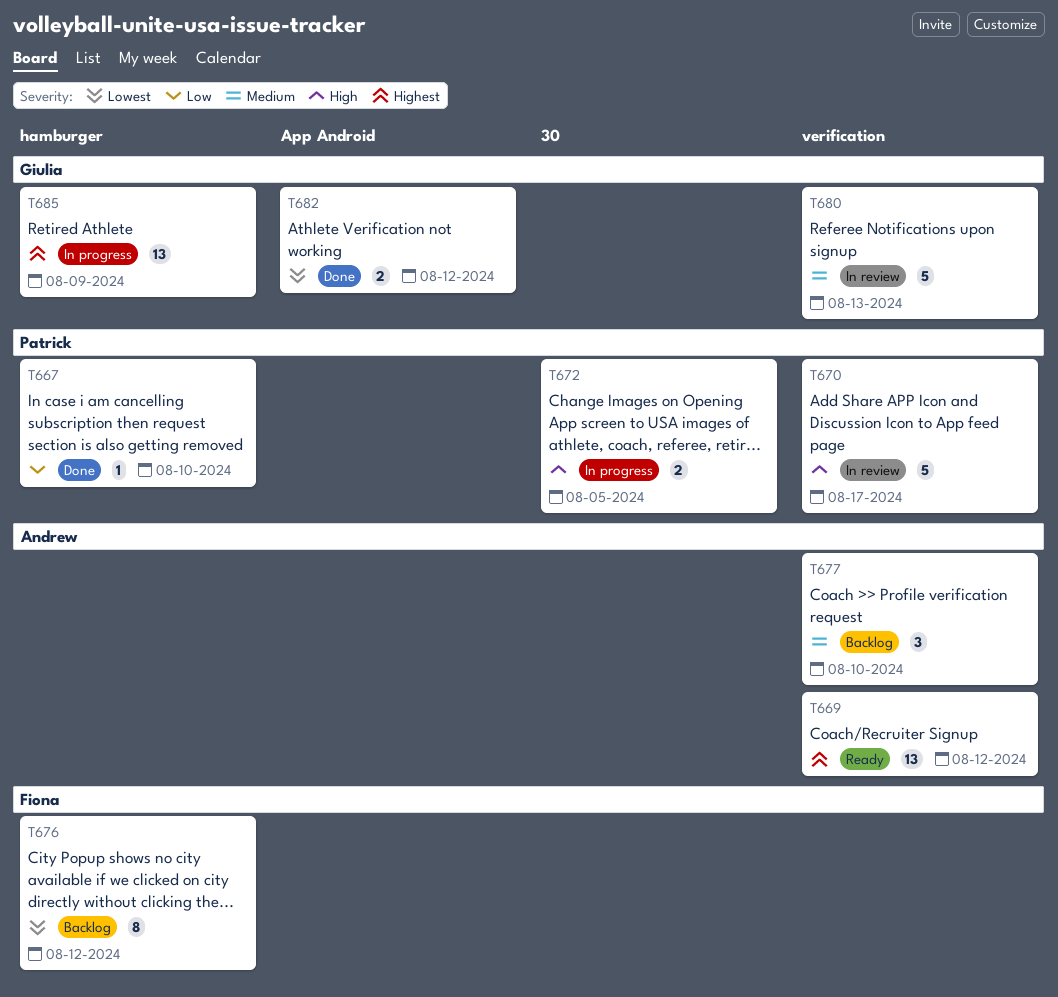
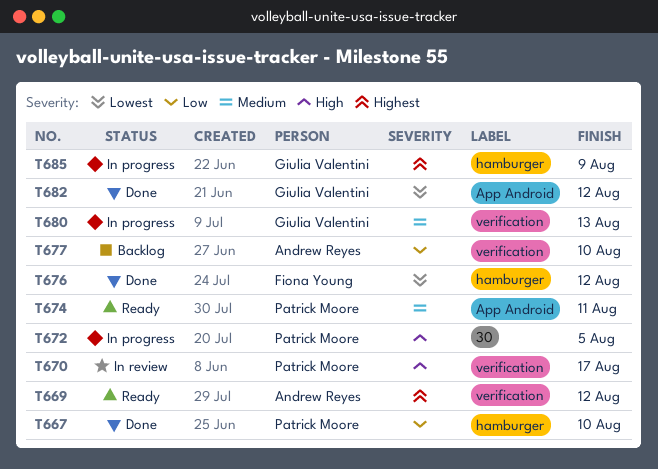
T674: none -> present
T676, status: Backlog -> Done
T677, priority: Medium -> Low
T680, status: In review -> In progress

